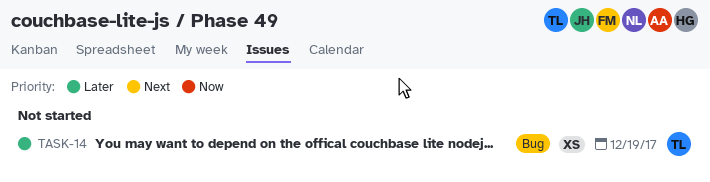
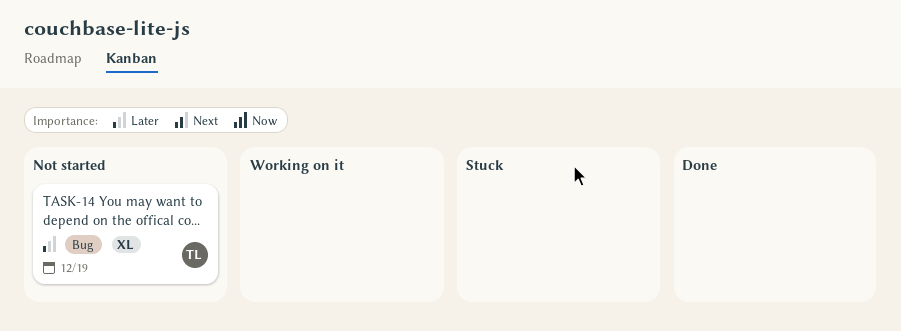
TASK-14, estimate: XS -> XL

